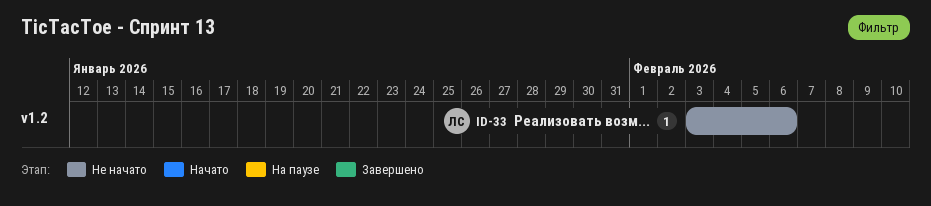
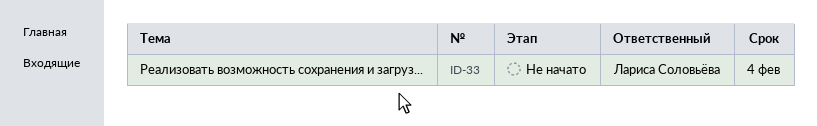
ID-33, due: Feb 6 -> Feb 4

